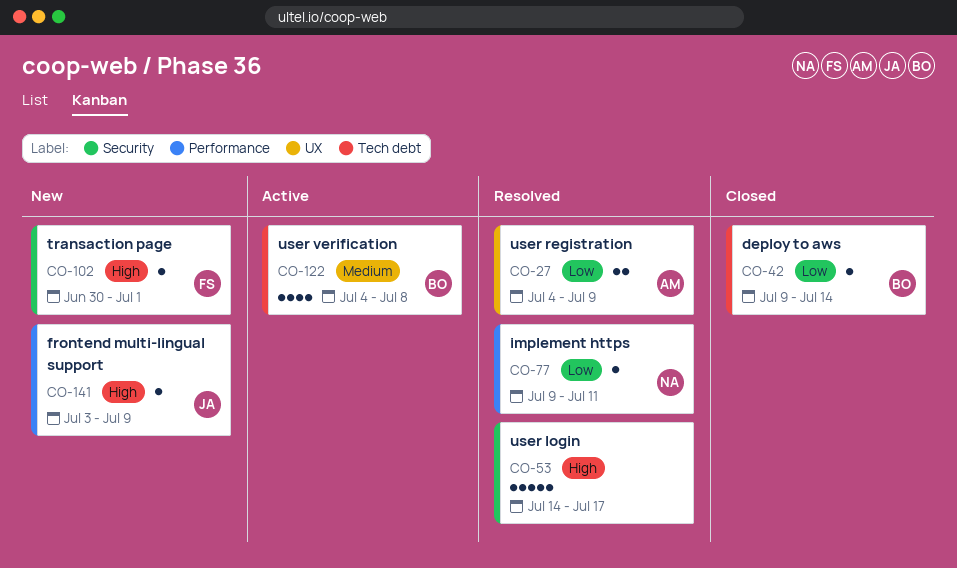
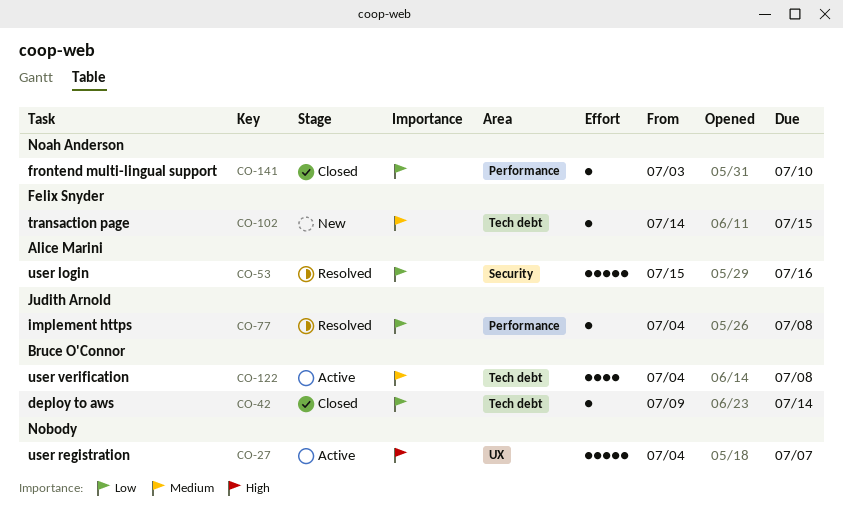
CO-27, status: Resolved -> Active
CO-27, owner: Alice Marini -> none
CO-27, priority: Low -> High
CO-27, estimate: 2 -> 5
CO-27, due: Jul 9 -> Jul 7
CO-53, owner: none -> Alice Marini
CO-53, priority: High -> Low
CO-53, start: Jul 14 -> Jul 15
CO-53, due: Jul 17 -> Jul 16
CO-77, owner: Noah Anderson -> Judith Arnold
CO-77, start: Jul 9 -> Jul 4
CO-77, due: Jul 11 -> Jul 8
CO-102, priority: High -> Medium
CO-102, label: Security -> Tech debt
CO-102, start: Jun 30 -> Jul 14
CO-102, due: Jul 1 -> Jul 15
CO-141, status: New -> Closed
CO-141, owner: Judith Arnold -> Noah Anderson
CO-141, priority: High -> Low
CO-141, due: Jul 9 -> Jul 10

